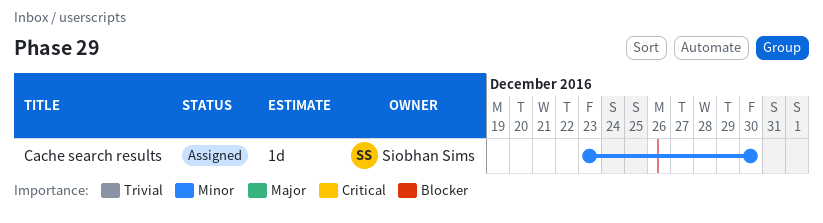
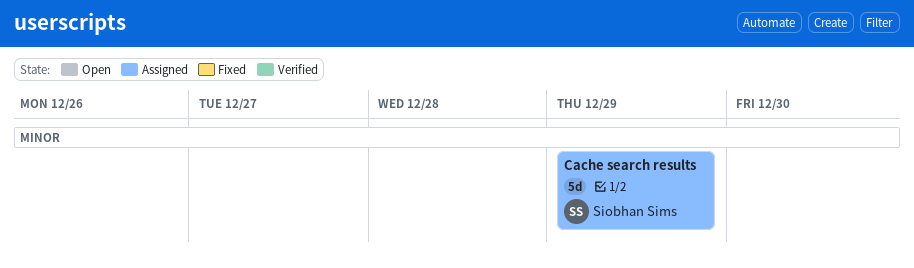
Cache search results, estimate: 1d -> 5d
Cache search results, due: Dec 30 -> Dec 29

